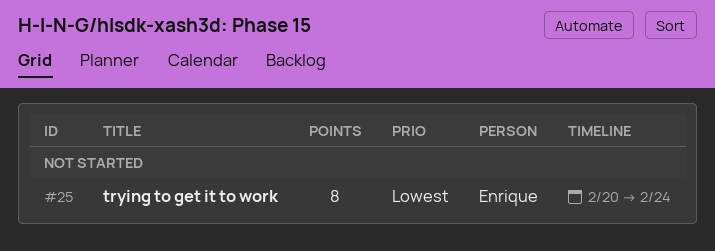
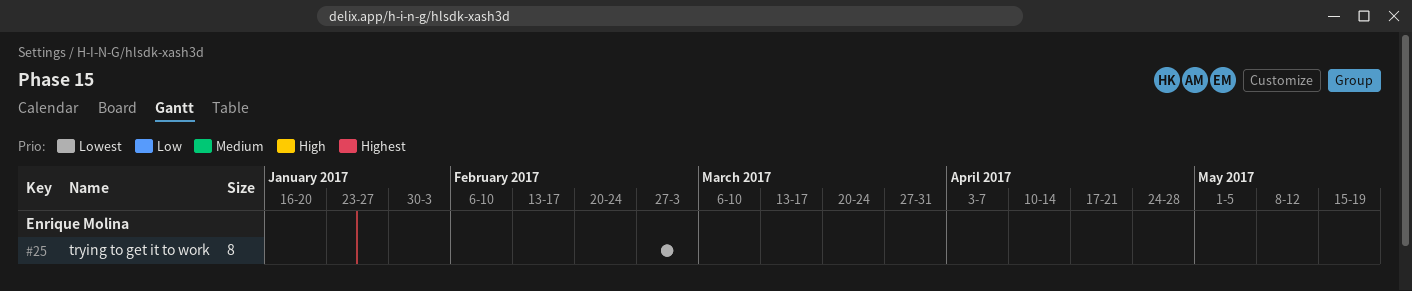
#25, start: Feb 20 -> Feb 27
#25, due: Feb 24 -> Mar 3

